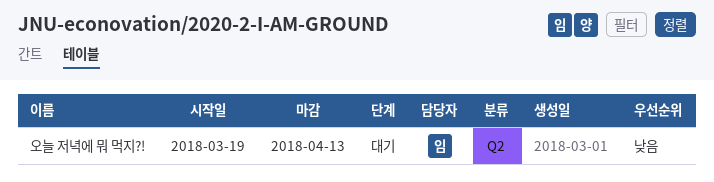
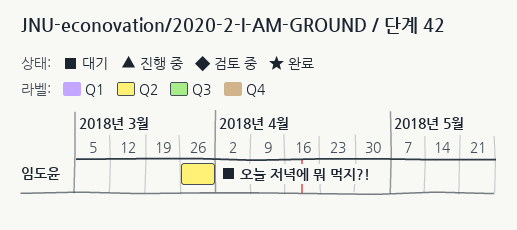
오늘 저녁에 뭐 먹지?!, start: Mar 19 -> Mar 26
오늘 저녁에 뭐 먹지?!, due: Apr 13 -> Mar 30

